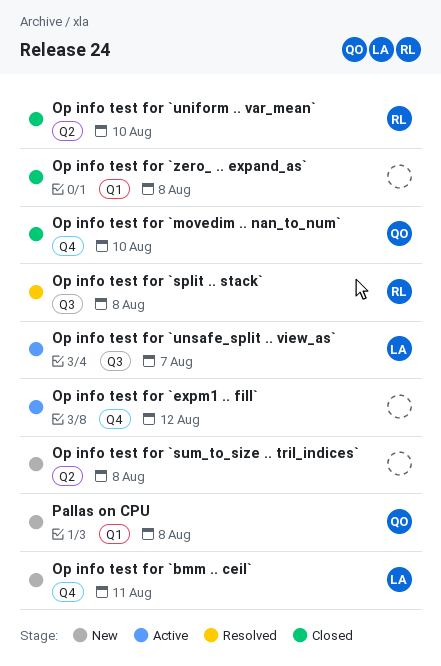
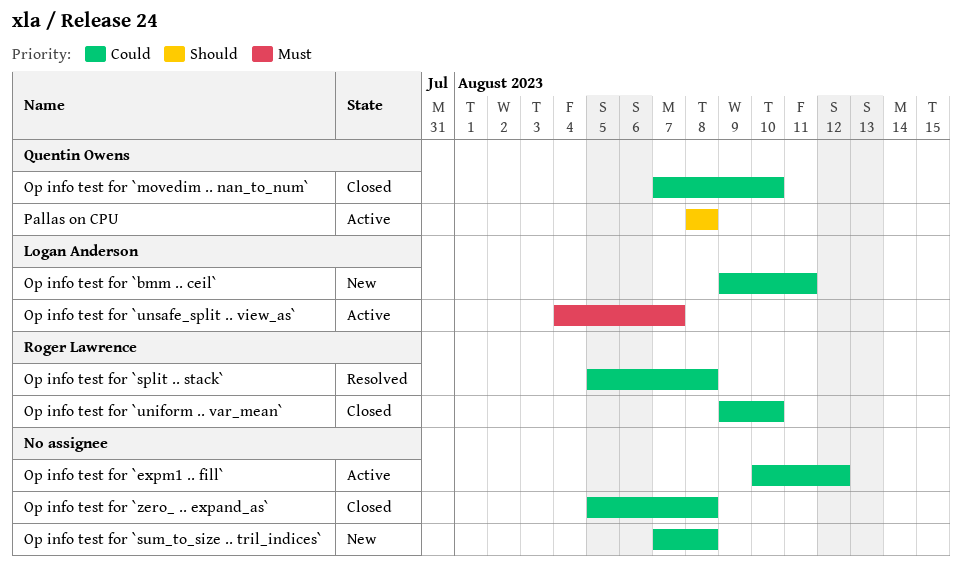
Pallas on CPU, status: New -> Active

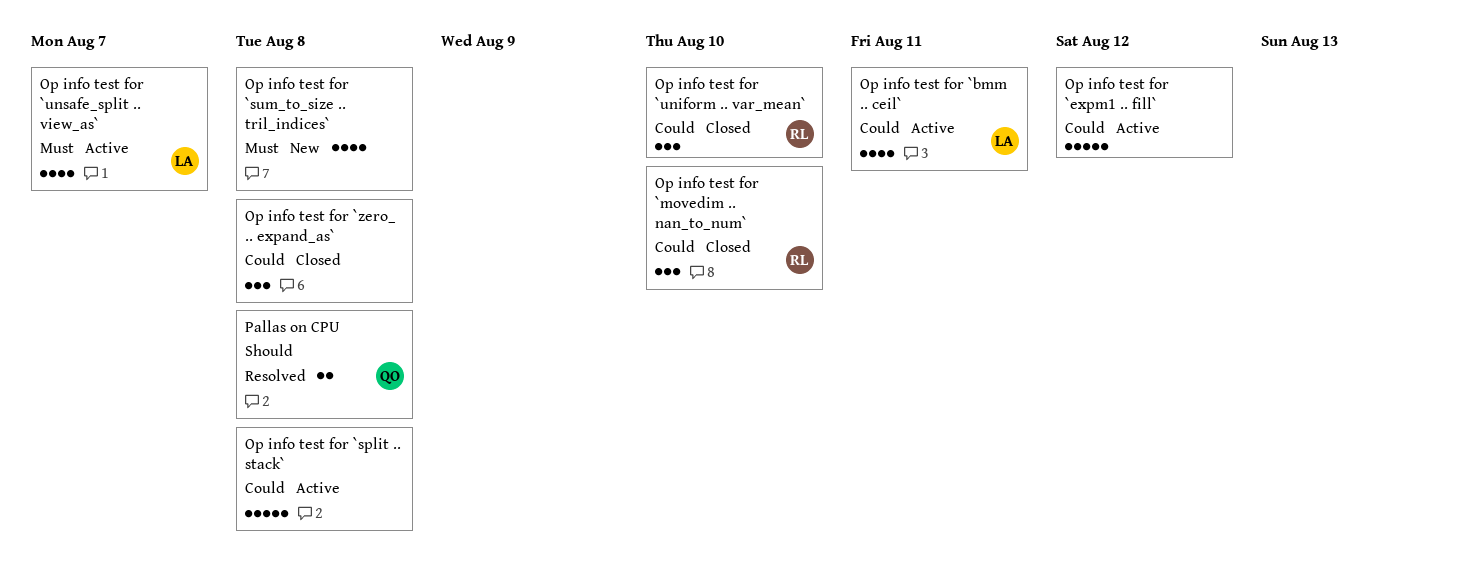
Op info test for `bmm .. ceil`, status: New -> Active
Op info test for `movedim .. nan_to_num`, owner: Quentin Owens -> Roger Lawrence
Op info test for `split .. stack`, status: Resolved -> Active
Op info test for `split .. stack`, owner: Roger Lawrence -> none
Op info test for `sum_to_size .. tril_indices`, priority: Could -> Must
Pallas on CPU, status: Active -> Resolved

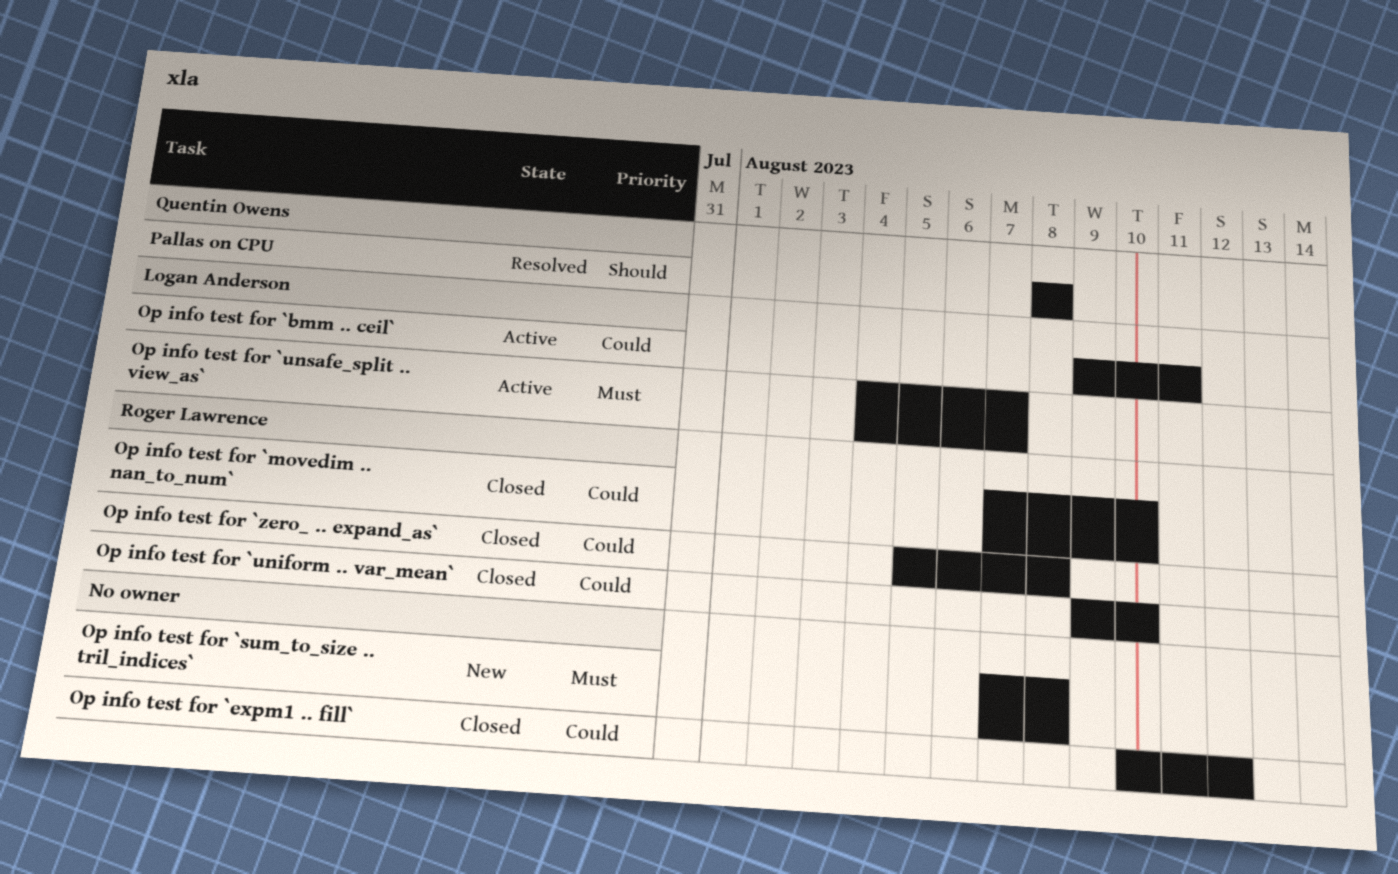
Op info test for `expm1 .. fill`, status: Active -> Closed
Op info test for `split .. stack`: present -> none
Op info test for `zero_ .. expand_as`, owner: none -> Roger Lawrence

